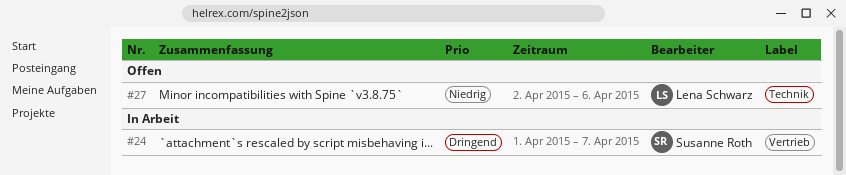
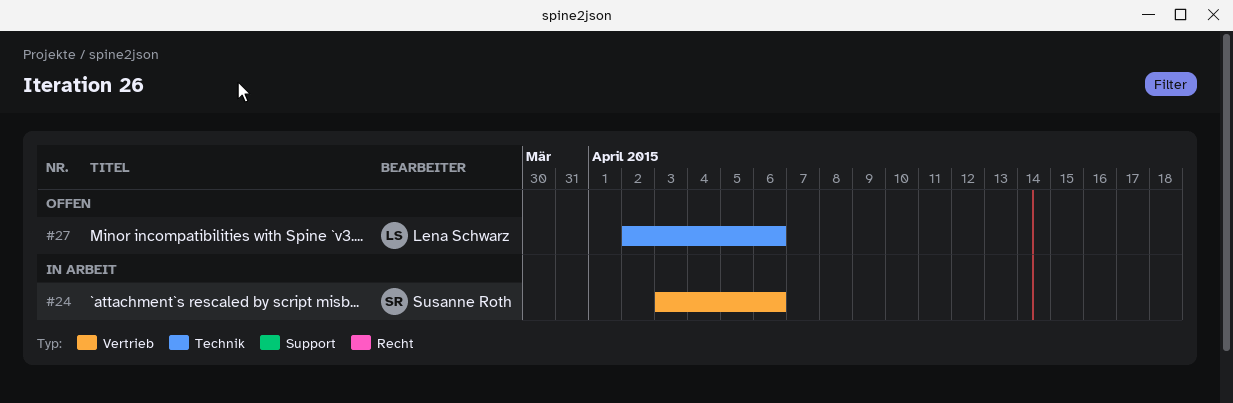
#24, start: Apr 1 -> Apr 3
#24, due: Apr 7 -> Apr 6

